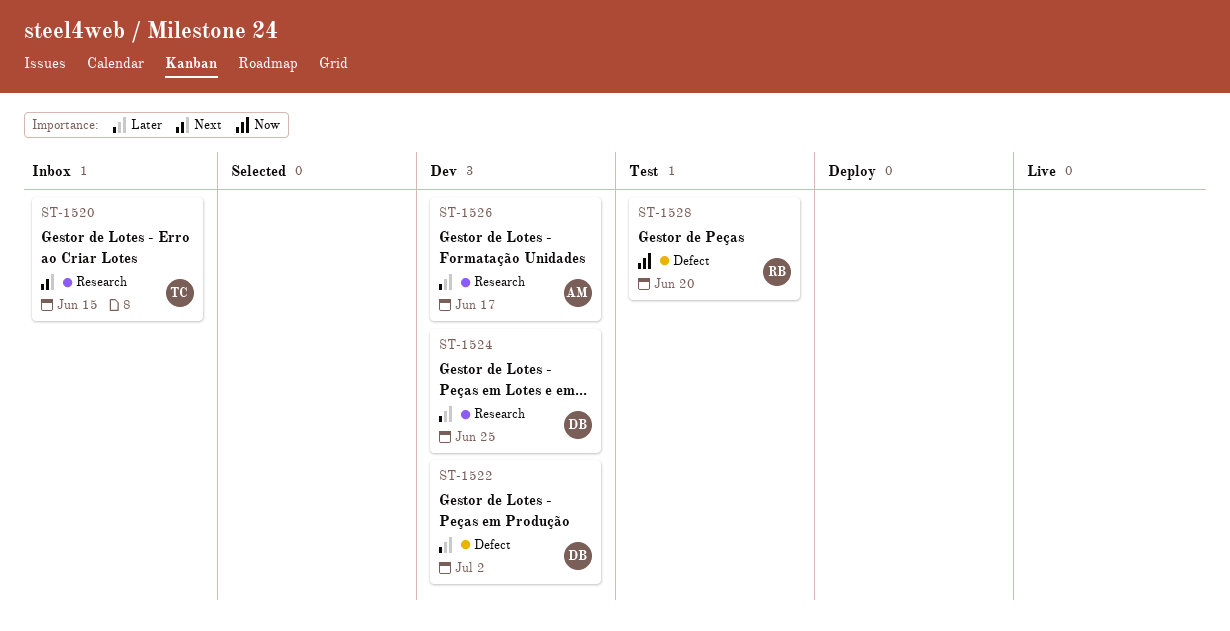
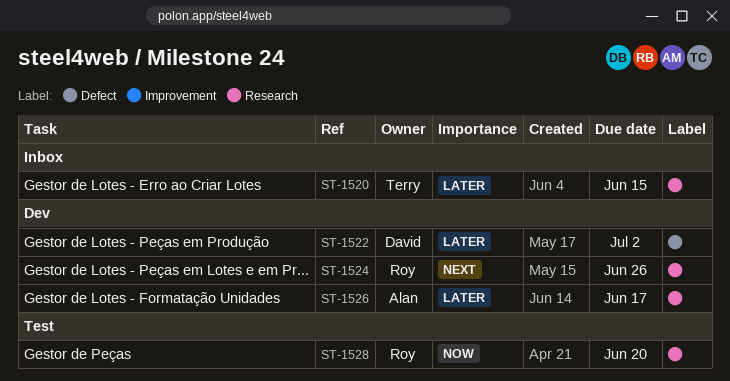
ST-1520, priority: Next -> Later
ST-1524, owner: David -> Roy
ST-1524, priority: Later -> Next
ST-1524, due: Jun 25 -> Jun 26
ST-1528, label: Defect -> Research

